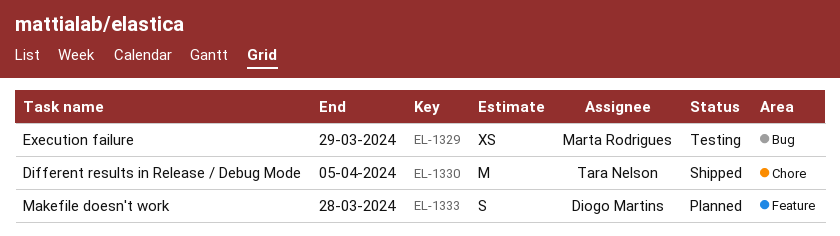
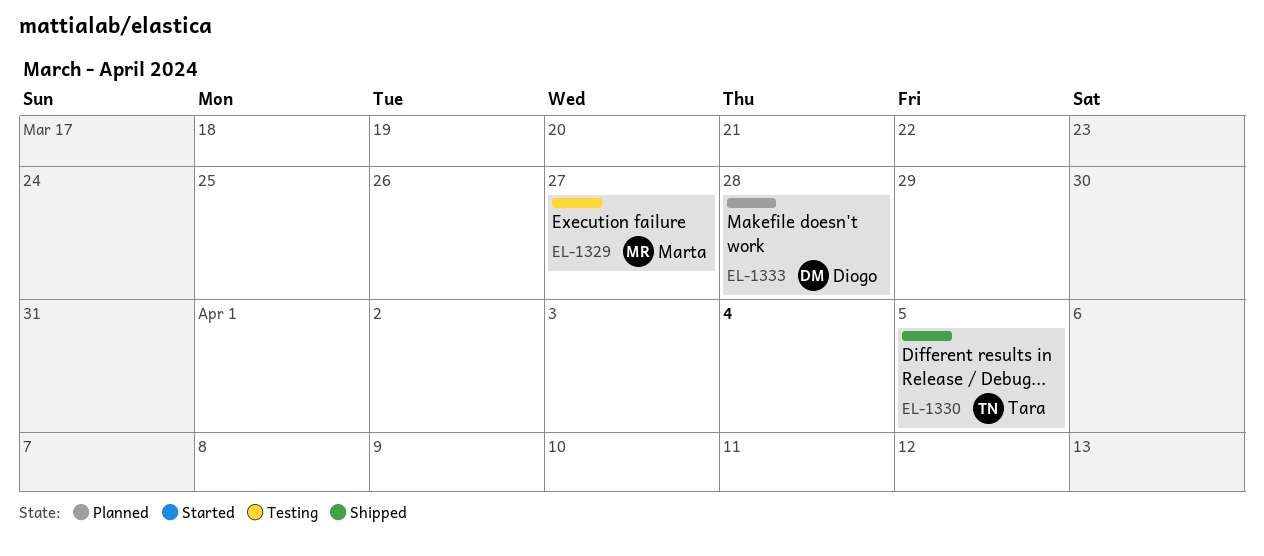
EL-1329, due: Mar 29 -> Mar 27

